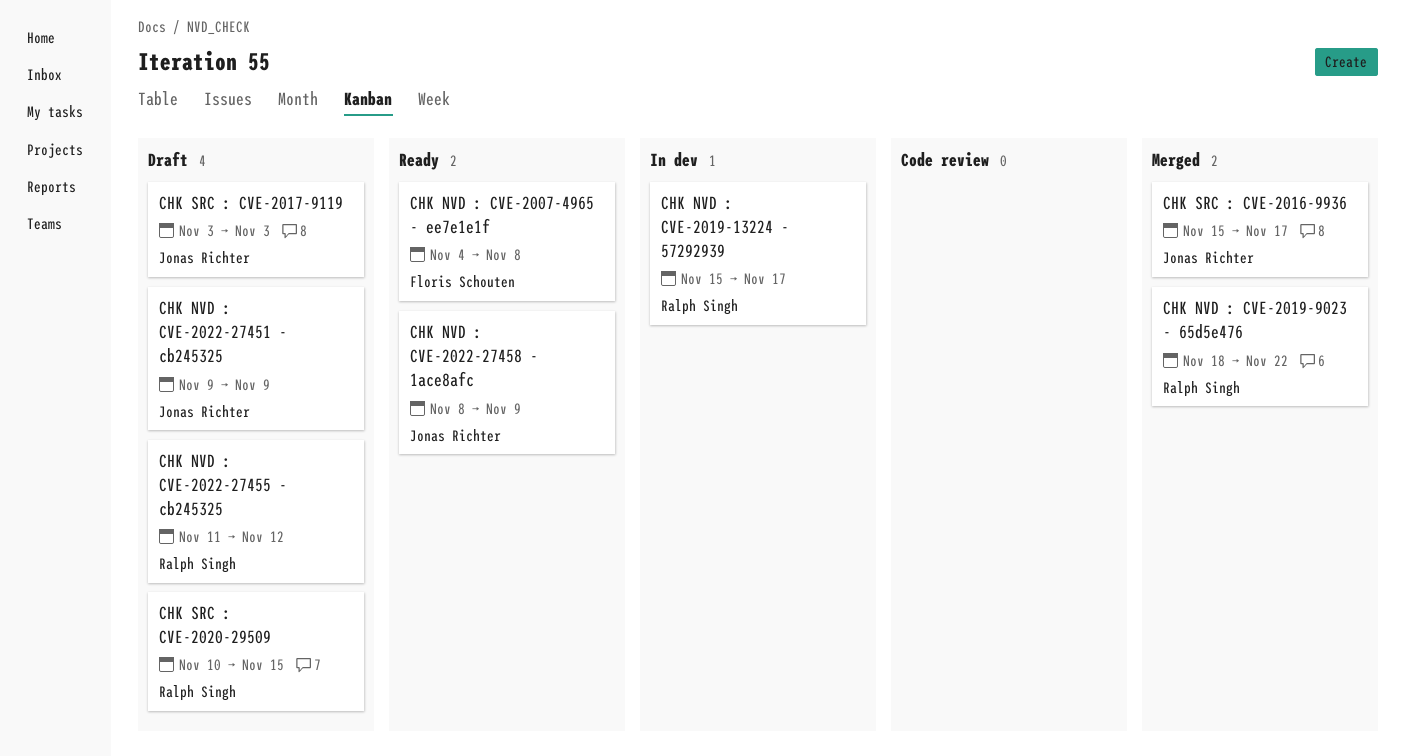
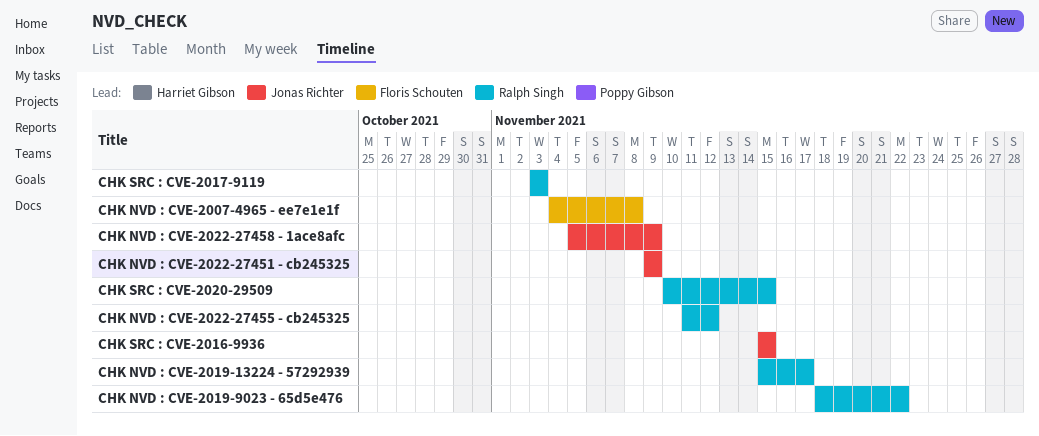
CHK NVD : CVE-2022-27458 - 1ace8afc, start: Nov 8 -> Nov 5
CHK SRC : CVE-2016-9936, due: Nov 17 -> Nov 15
CHK SRC : CVE-2017-9119, owner: Jonas Richter -> Ralph Singh

